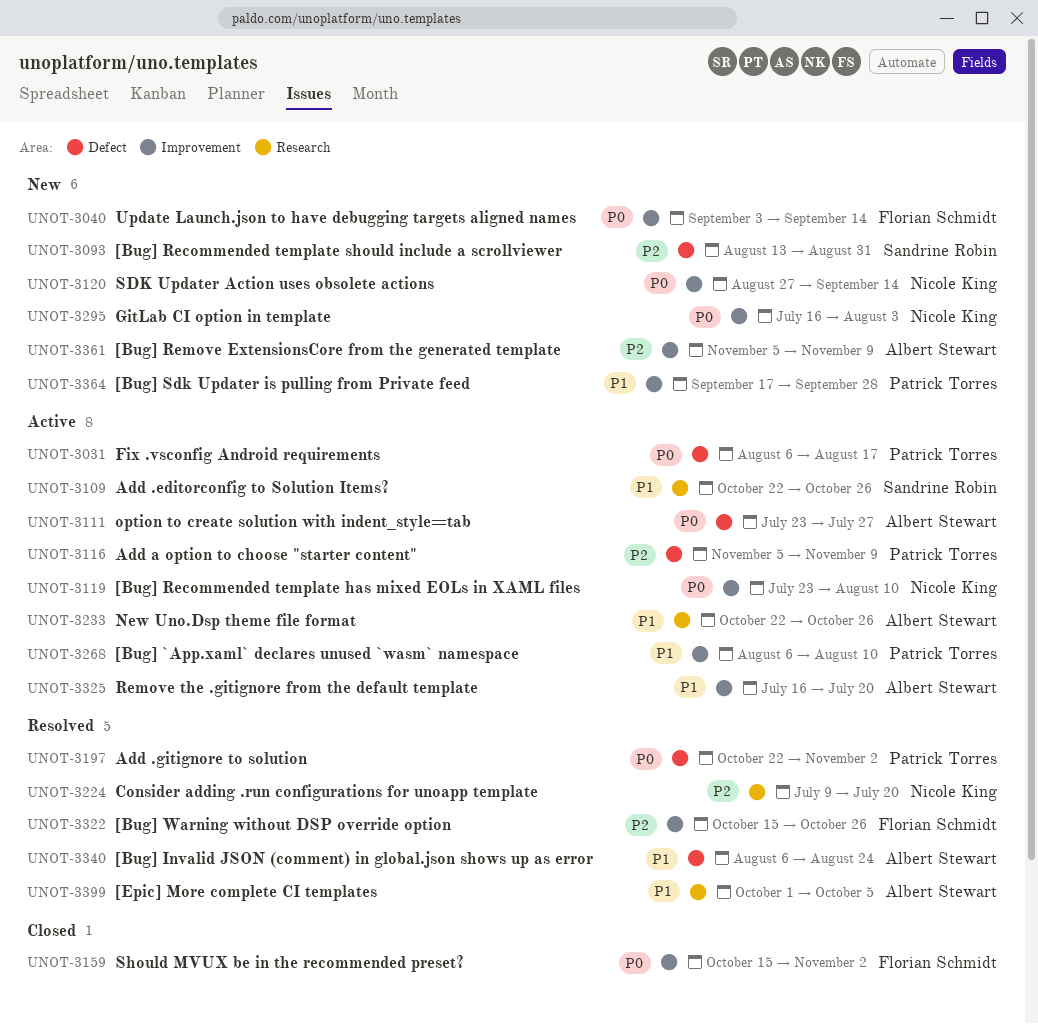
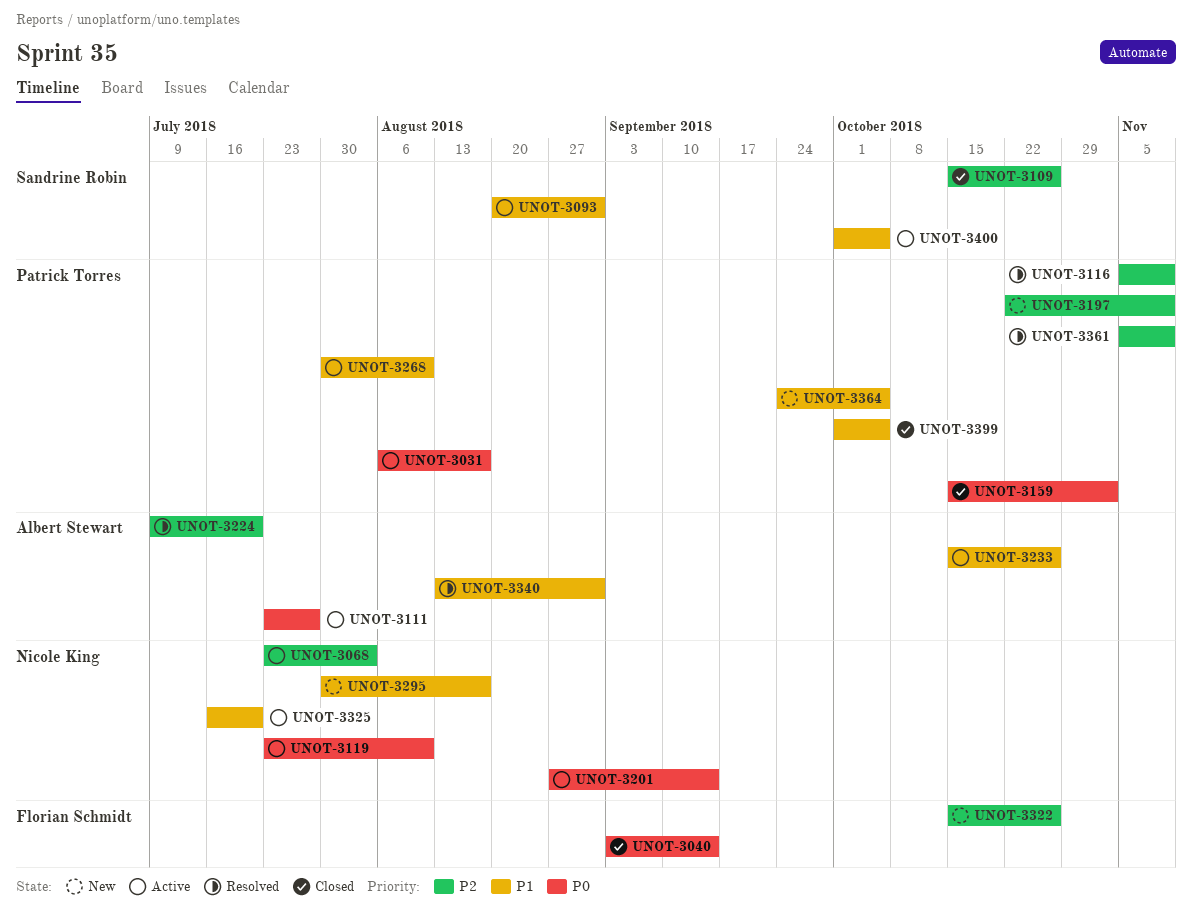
UNOT-3040, status: New -> Closed
UNOT-3068: none -> present
UNOT-3093, status: New -> Active
UNOT-3093, priority: P2 -> P1
UNOT-3093, start: Aug 13 -> Aug 20
UNOT-3109, status: Active -> Closed
UNOT-3109, priority: P1 -> P2
UNOT-3109, start: Oct 22 -> Oct 15
UNOT-3116, status: Active -> Resolved
UNOT-3120: present -> none
UNOT-3159, owner: Florian Schmidt -> Patrick Torres
UNOT-3197, status: Resolved -> New
UNOT-3197, priority: P0 -> P2
UNOT-3197, due: Nov 2 -> Nov 9
UNOT-3201: none -> present
UNOT-3224, owner: Nicole King -> Albert Stewart
UNOT-3233, start: Oct 22 -> Oct 15
UNOT-3268, start: Aug 6 -> Jul 30
UNOT-3295, priority: P0 -> P1
UNOT-3295, start: Jul 16 -> Jul 30
UNOT-3295, due: Aug 3 -> Aug 17
UNOT-3322, status: Resolved -> New
UNOT-3325, owner: Albert Stewart -> Nicole King
UNOT-3340, start: Aug 6 -> Aug 13
UNOT-3340, due: Aug 24 -> Aug 31
UNOT-3361, status: New -> Resolved
UNOT-3361, owner: Albert Stewart -> Patrick Torres
UNOT-3364, start: Sep 17 -> Sep 24
UNOT-3364, due: Sep 28 -> Oct 5
UNOT-3399, status: Resolved -> Closed
UNOT-3399, owner: Albert Stewart -> Patrick Torres
UNOT-3400: none -> present

